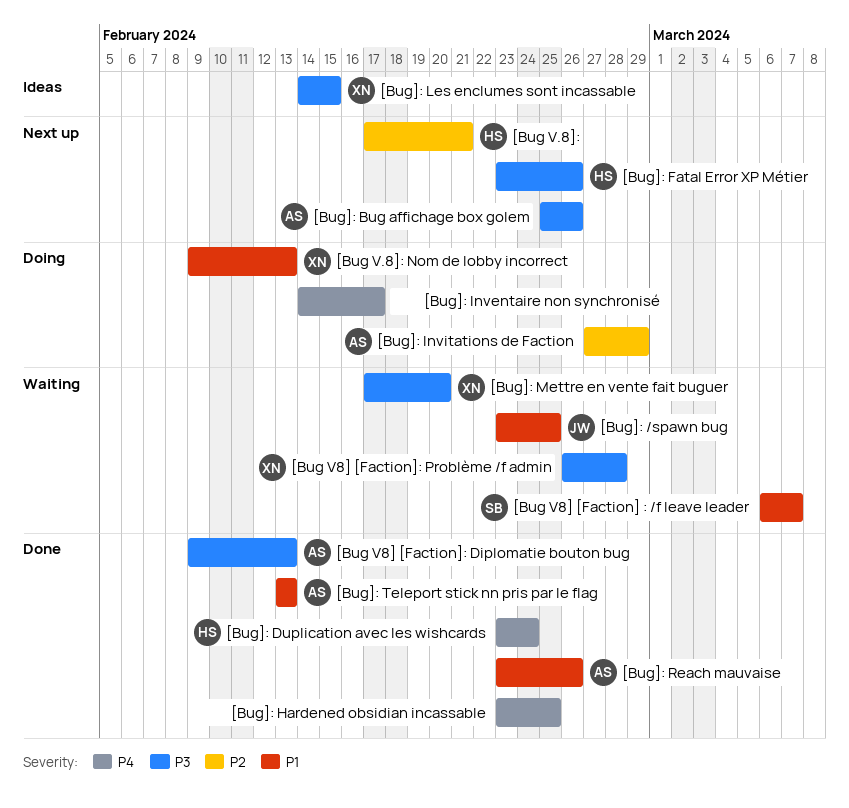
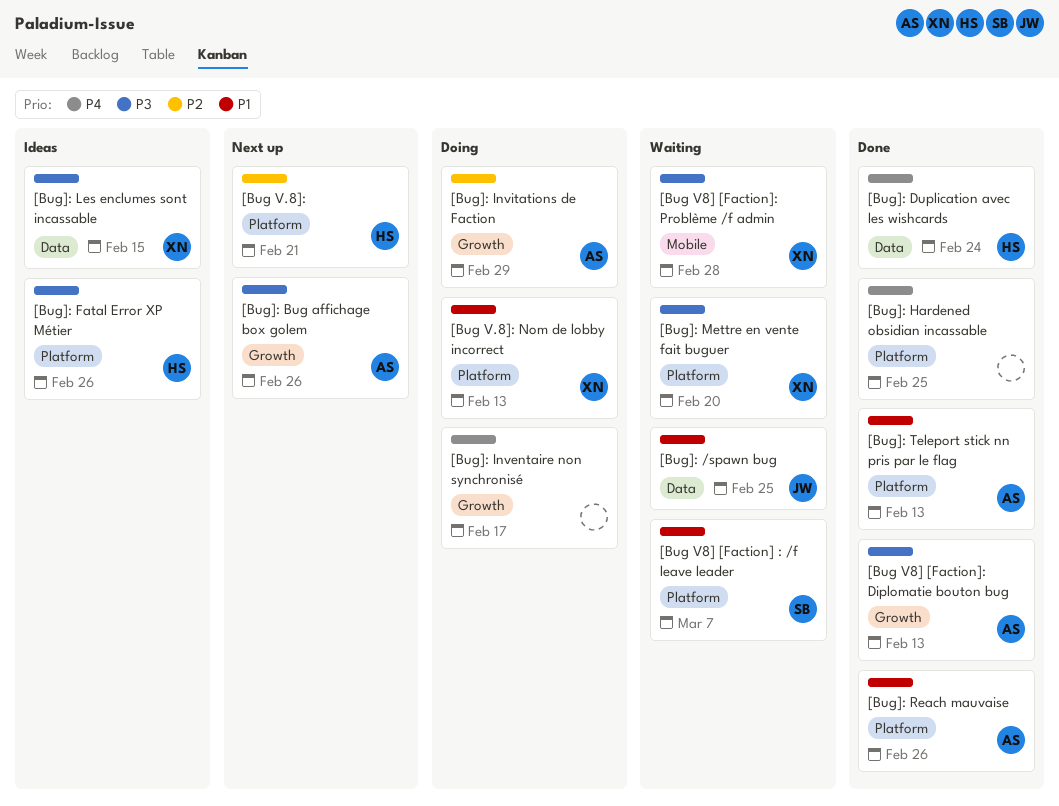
[Bug]: Fatal Error XP Métier, status: Next up -> Ideas

